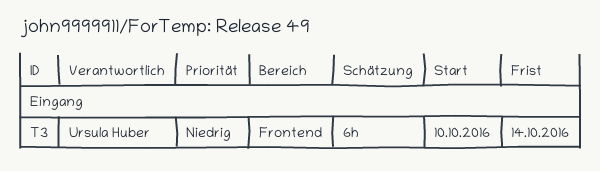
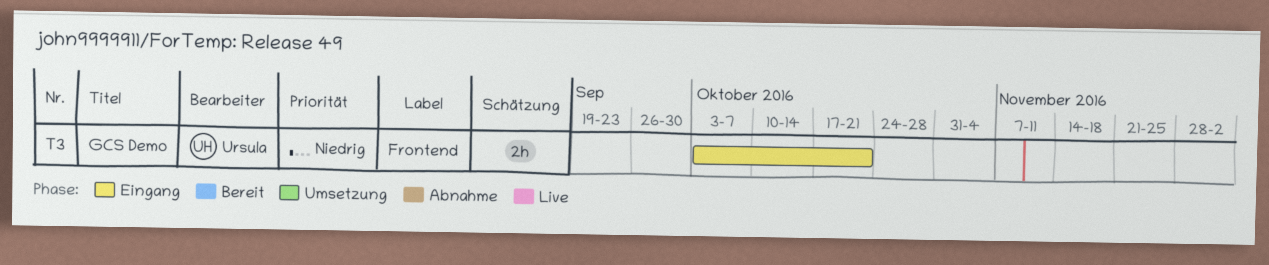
T3, estimate: 6h -> 2h
T3, start: Oct 10 -> Oct 3
T3, due: Oct 14 -> Oct 21

